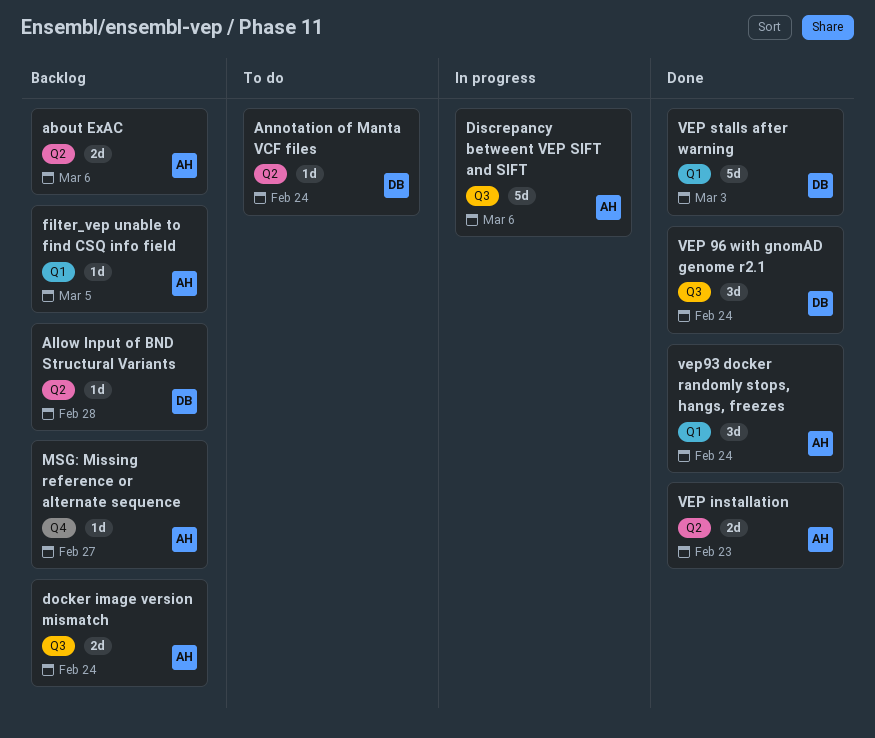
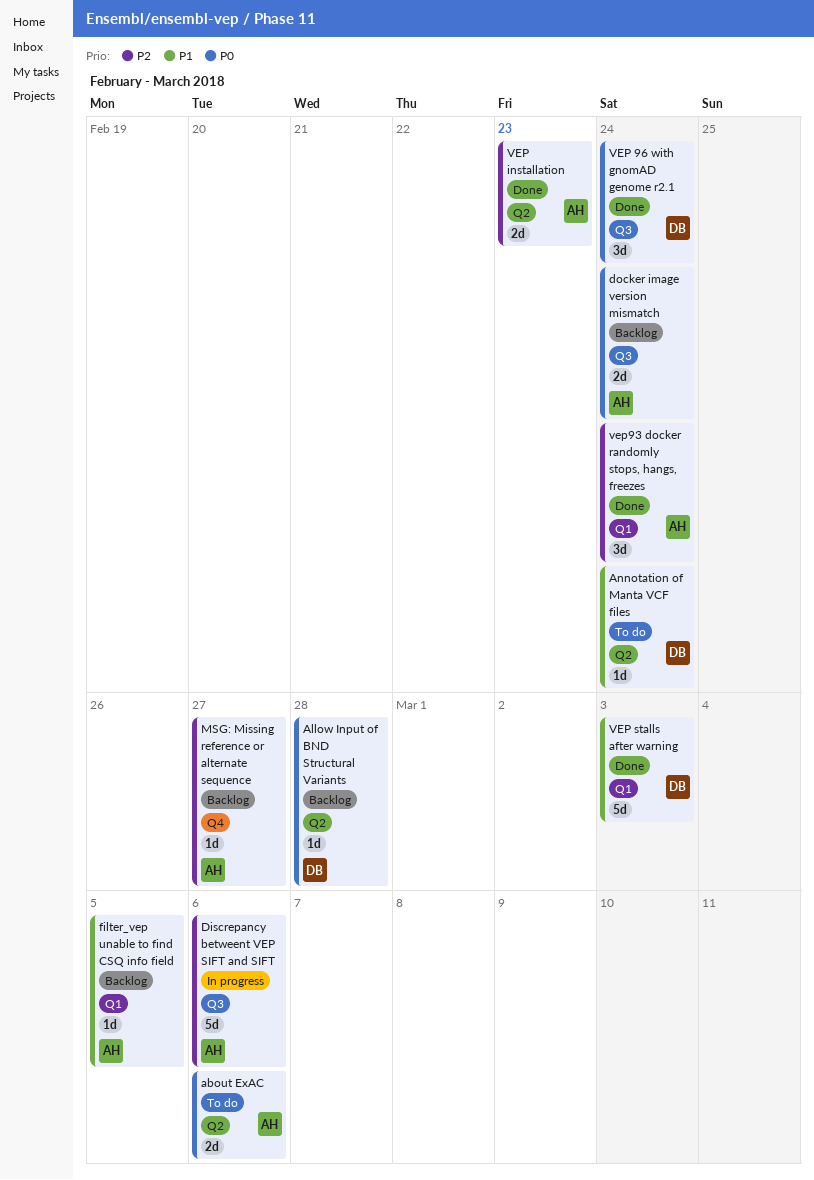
about ExAC, status: Backlog -> To do

